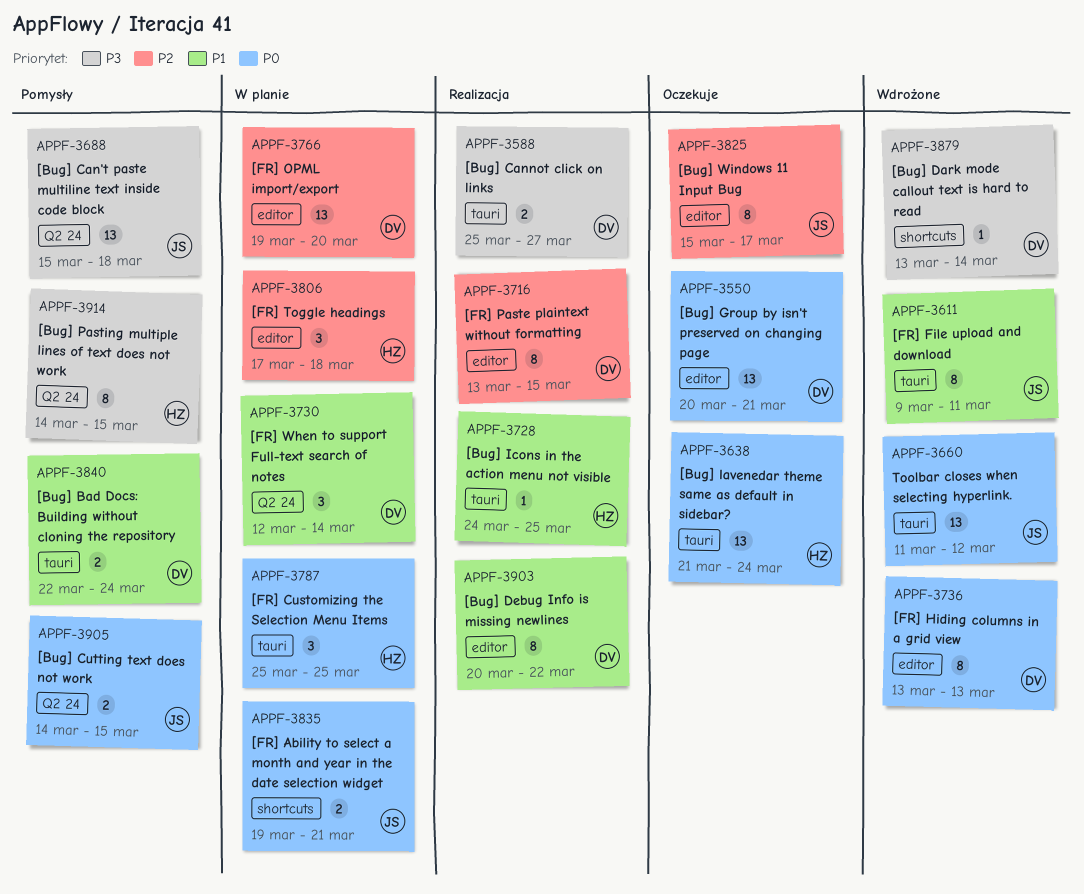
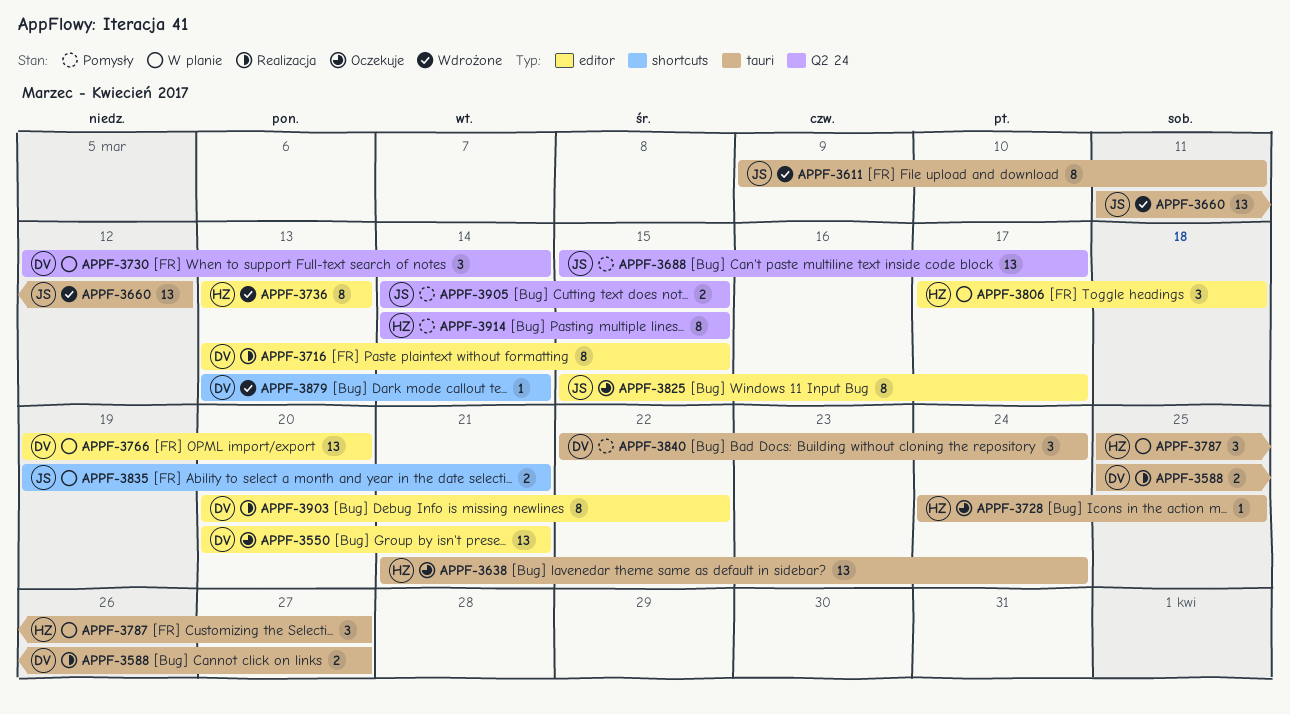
APPF-3688, due: Mar 18 -> Mar 17
APPF-3728, status: Realizacja -> Oczekuje
APPF-3736, owner: DV -> HZ
APPF-3787, due: Mar 25 -> Mar 27
APPF-3840, estimate: 2 -> 3

